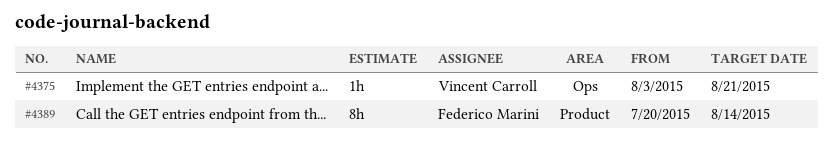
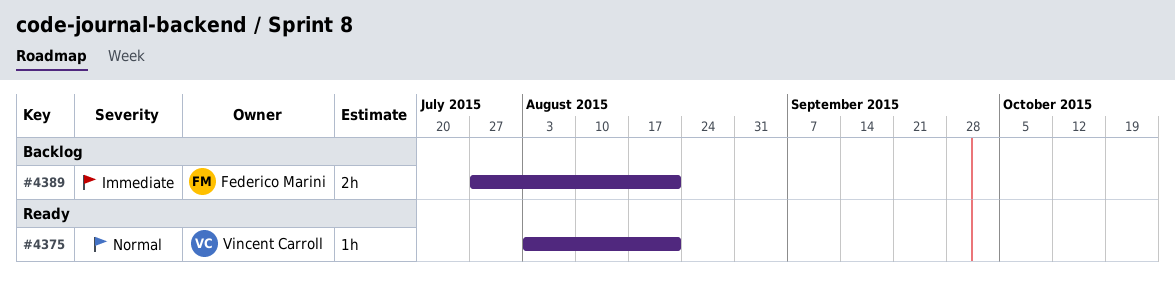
#4389, estimate: 8h -> 2h
#4389, start: Jul 20 -> Jul 27
#4389, due: Aug 14 -> Aug 21

